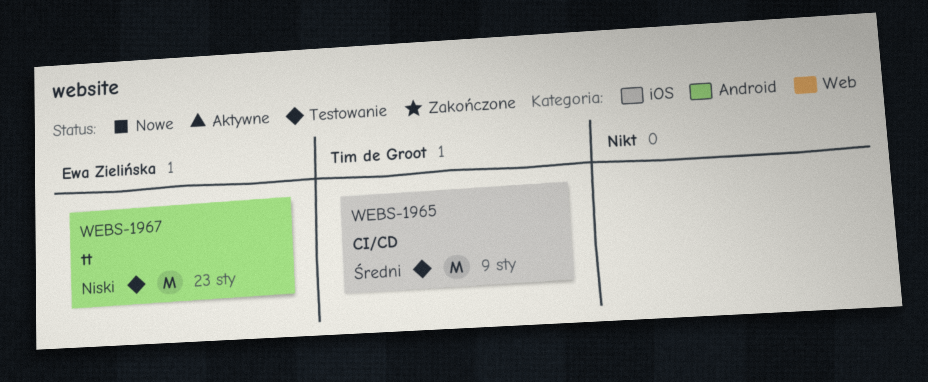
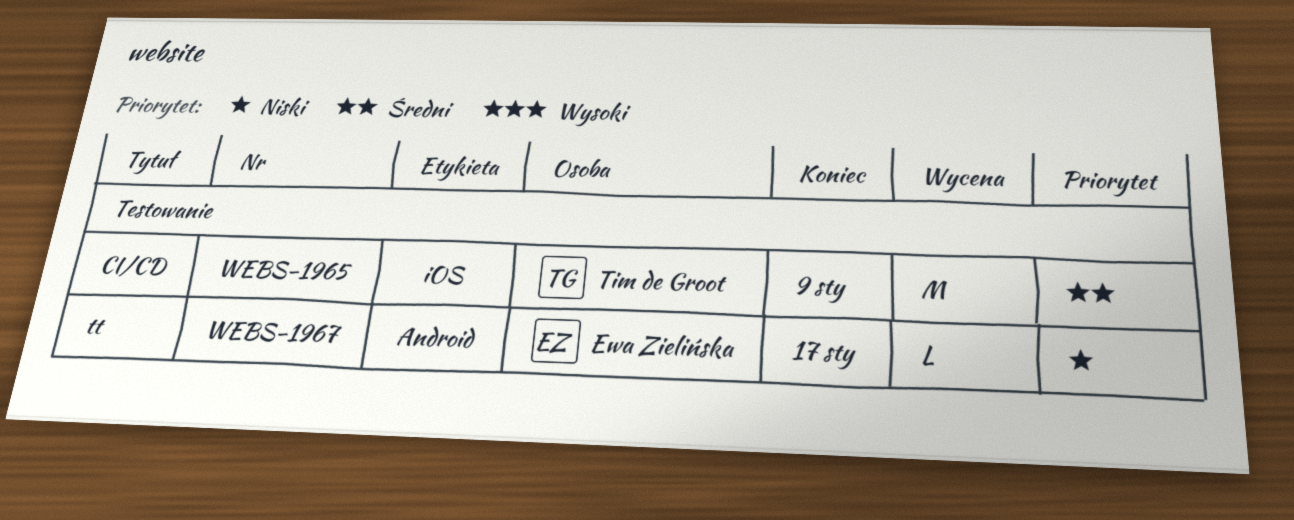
WEBS-1967, estimate: M -> L
WEBS-1967, due: Jan 23 -> Jan 17

